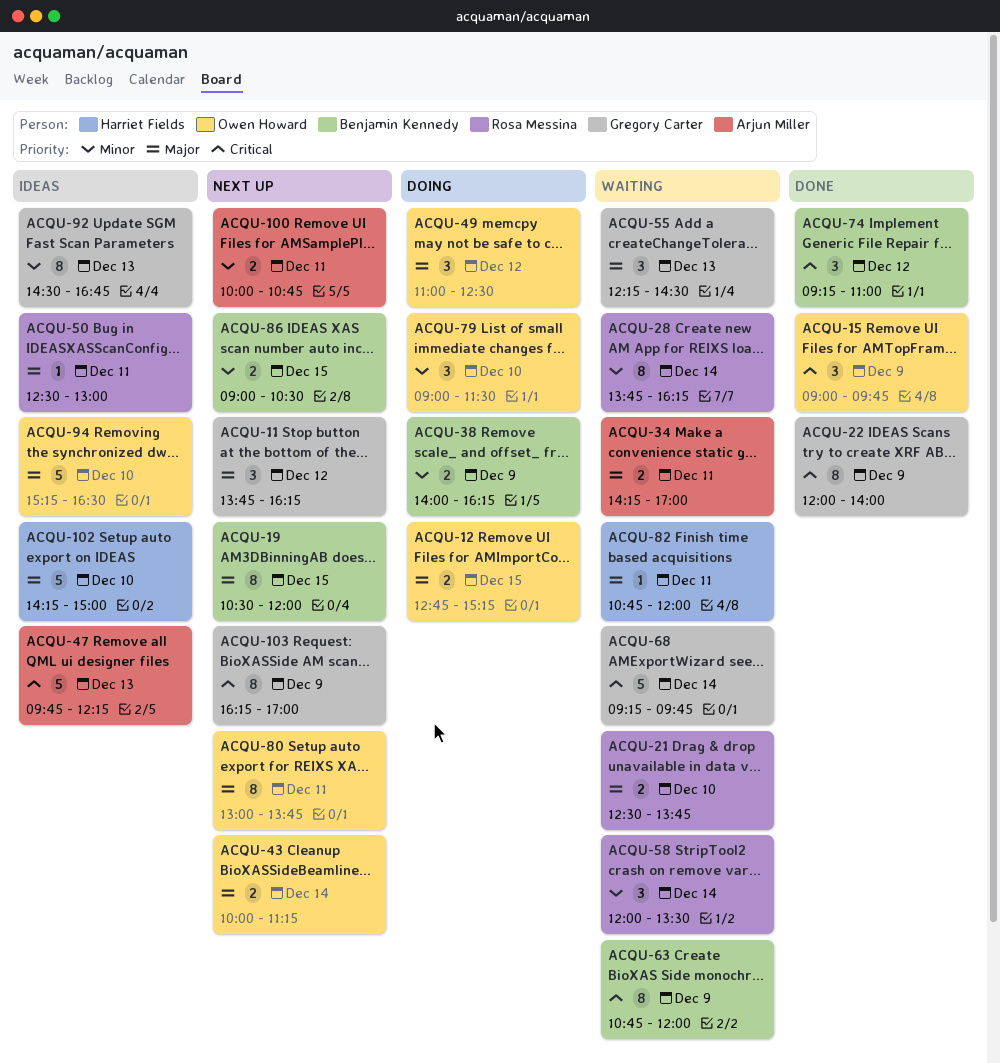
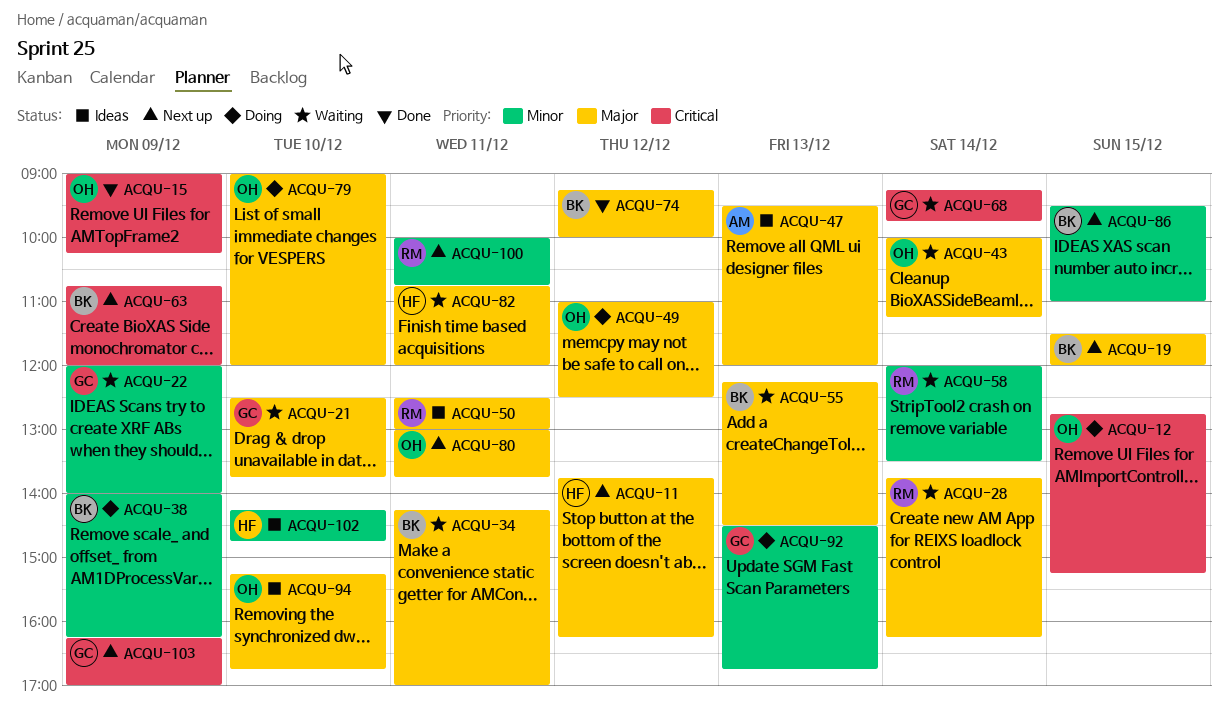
ACQU-11, owner: Gregory Carter -> Harriet Fields
ACQU-12, priority: Major -> Critical
ACQU-15, ends: 09:45 -> 10:15
ACQU-19, begins: 10:30 -> 11:30
ACQU-21, owner: Rosa Messina -> Gregory Carter
ACQU-22, status: Done -> Waiting
ACQU-22, priority: Critical -> Minor
ACQU-28, priority: Minor -> Major
ACQU-34, owner: Arjun Miller -> Benjamin Kennedy
ACQU-43, status: Next up -> Waiting
ACQU-47, priority: Critical -> Major
ACQU-47, begins: 09:45 -> 09:30
ACQU-47, ends: 12:15 -> 12:00
ACQU-55, owner: Gregory Carter -> Benjamin Kennedy
ACQU-63, status: Waiting -> Next up
ACQU-74, priority: Critical -> Major
ACQU-74, ends: 11:00 -> 10:00
ACQU-79, priority: Minor -> Major
ACQU-79, ends: 11:30 -> 12:00
ACQU-86, begins: 09:00 -> 09:30
ACQU-86, ends: 10:30 -> 11:00
ACQU-92, status: Ideas -> Doing
ACQU-94, ends: 16:30 -> 16:45
ACQU-100, owner: Arjun Miller -> Rosa Messina
ACQU-102, priority: Major -> Minor
ACQU-102, ends: 15:00 -> 14:45

